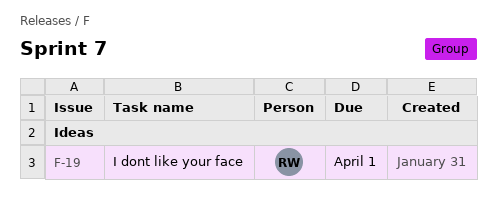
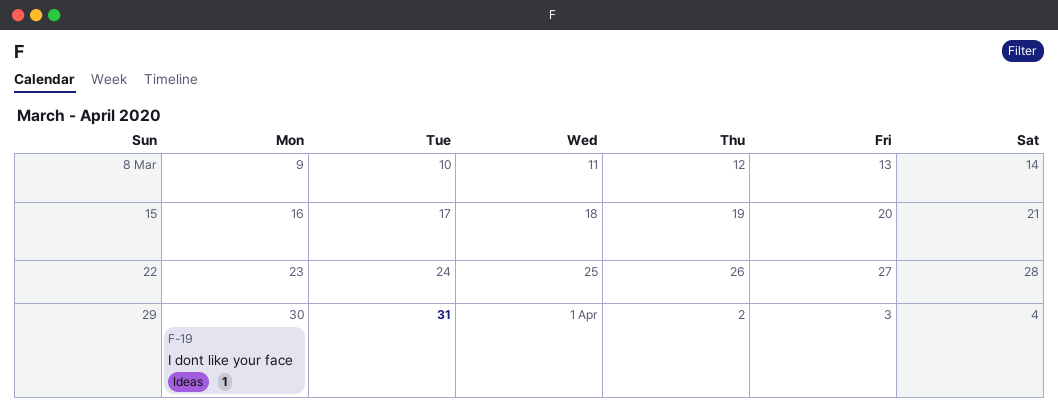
F-19, due: Apr 1 -> Mar 30

